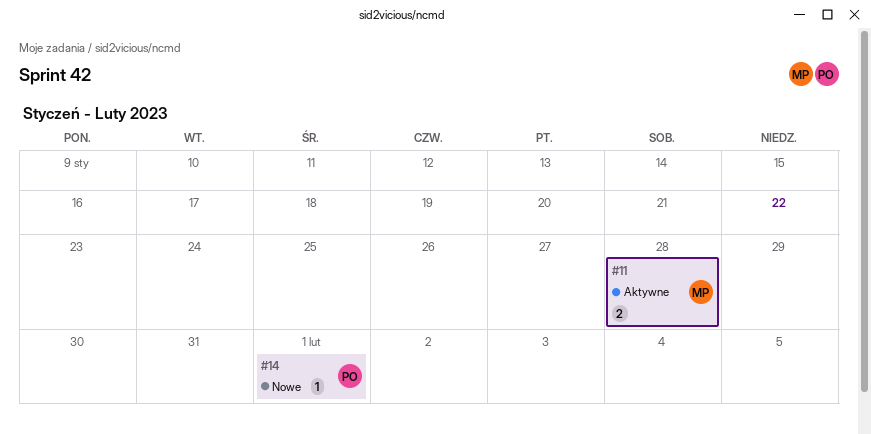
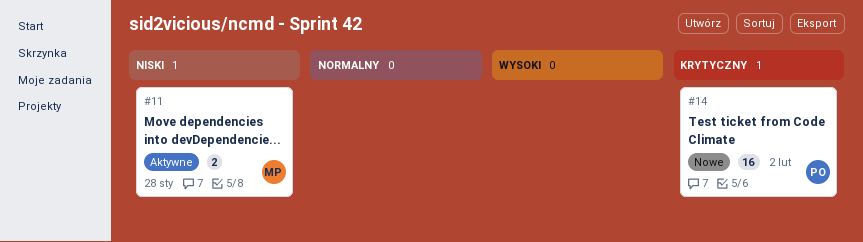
#14, estimate: 1 -> 16
#14, due: Feb 1 -> Feb 2

